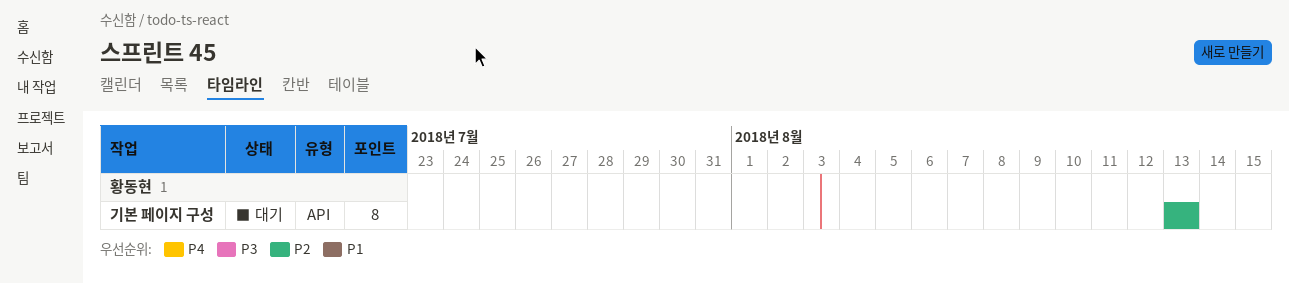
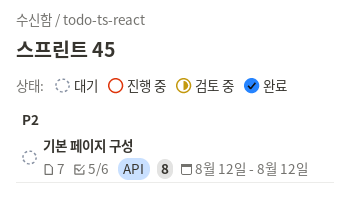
기본 페이지 구성, start: Aug 13 -> Aug 12
기본 페이지 구성, due: Aug 13 -> Aug 12

